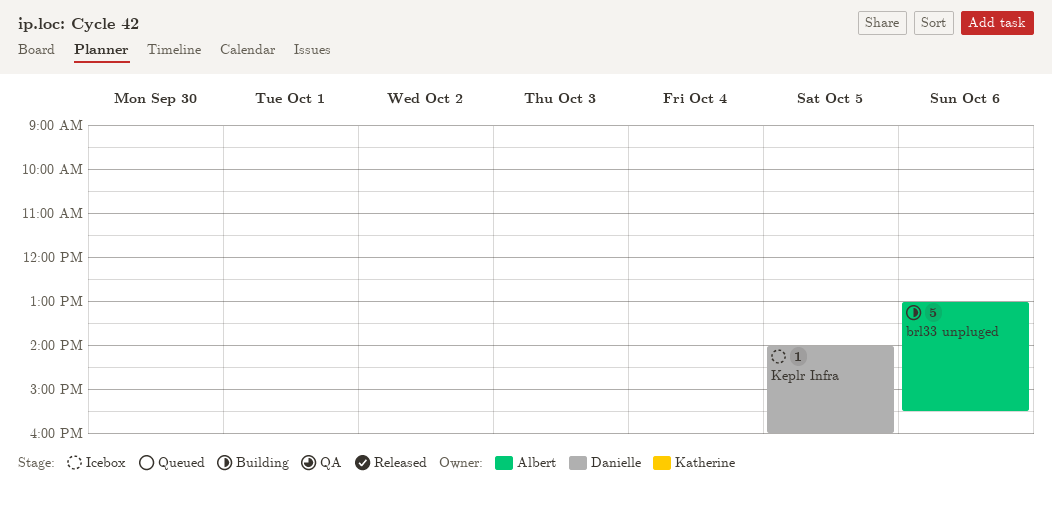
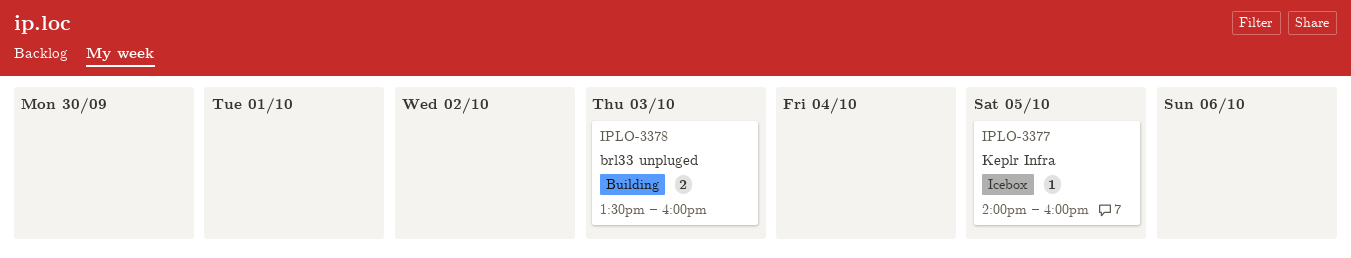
brl33 unpluged, estimate: 5 -> 2
brl33 unpluged, day: Oct 6 -> Oct 3
brl33 unpluged, begins: 13:00 -> 13:30
brl33 unpluged, ends: 15:30 -> 16:00

